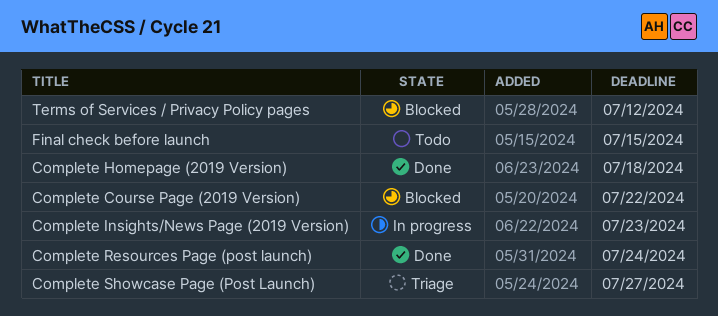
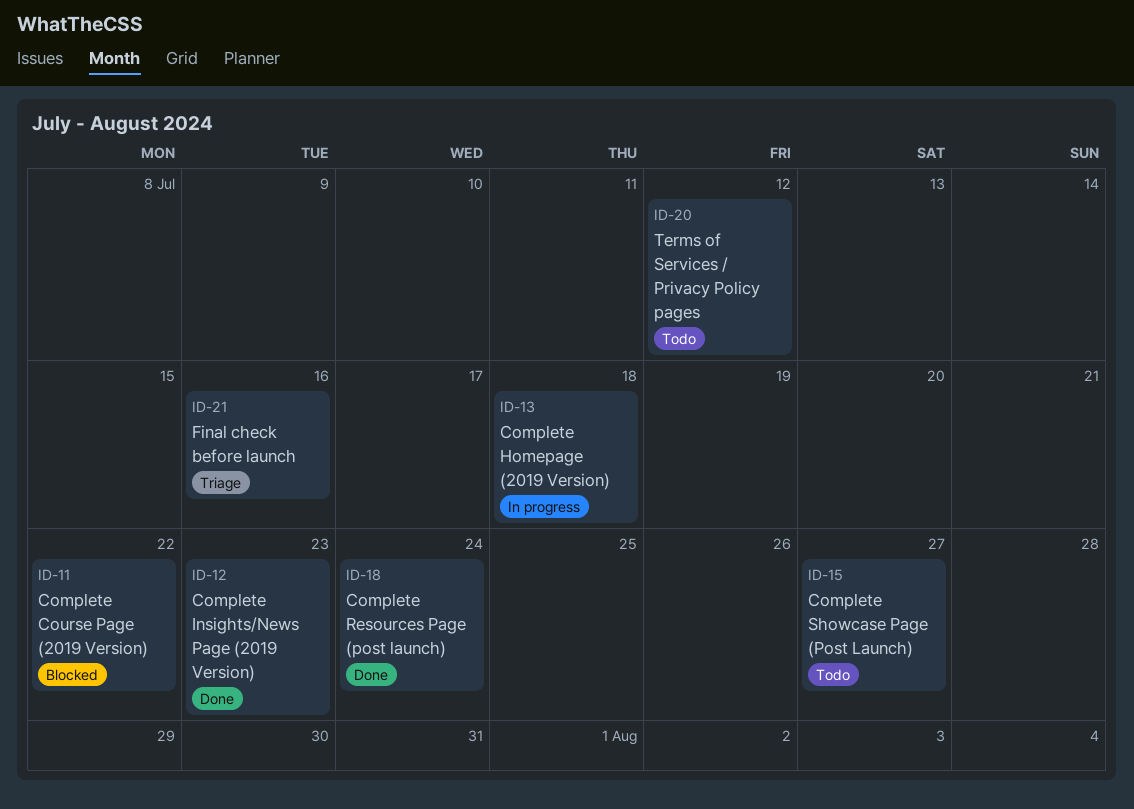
Complete Homepage (2019 Version), status: Done -> In progress
Complete Insights/News Page (2019 Version), status: In progress -> Done
Complete Showcase Page (Post Launch), status: Triage -> Todo
Final check before launch, status: Todo -> Triage
Final check before launch, due: Jul 15 -> Jul 16
Terms of Services / Privacy Policy pages, status: Blocked -> Todo

